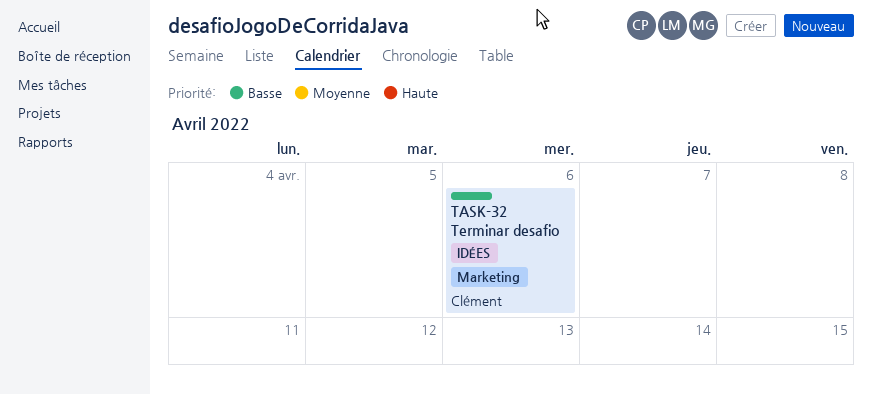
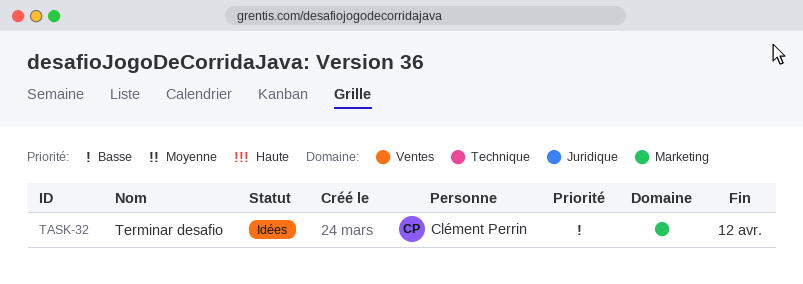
TASK-32, due: Apr 6 -> Apr 12

